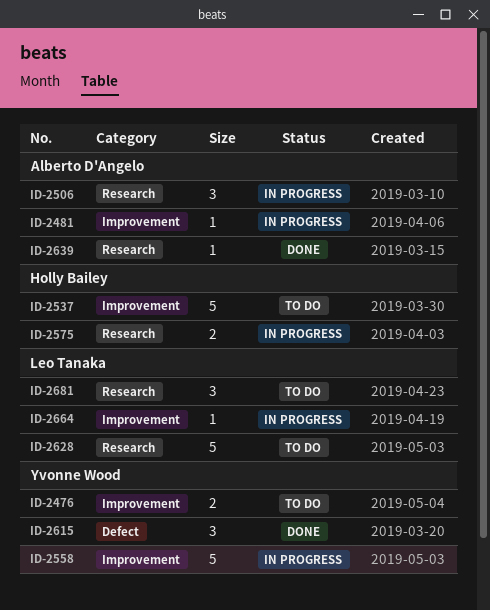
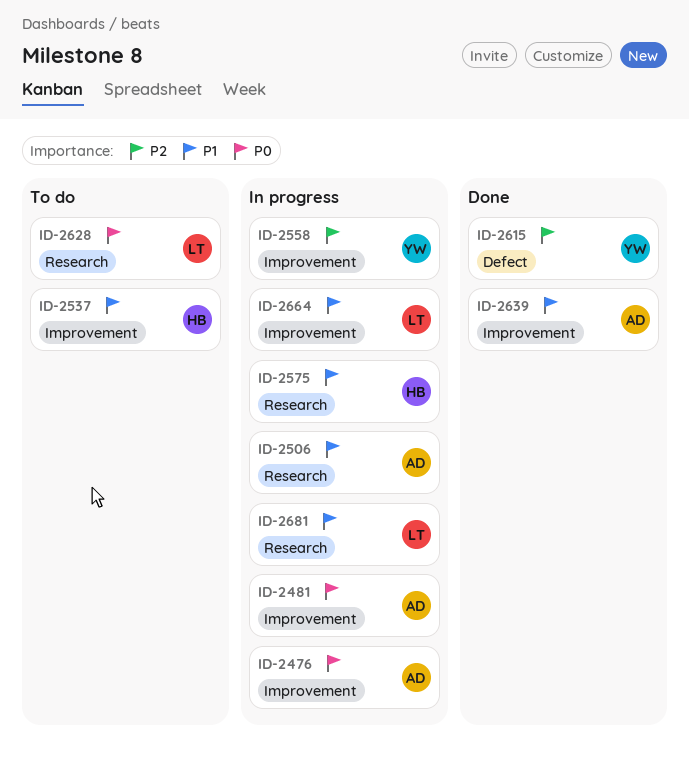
ID-2476, status: To do -> In progress
ID-2476, owner: Yvonne Wood -> Alberto D'Angelo
ID-2639, label: Research -> Improvement
ID-2681, status: To do -> In progress

